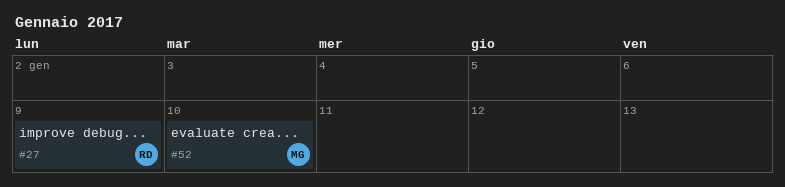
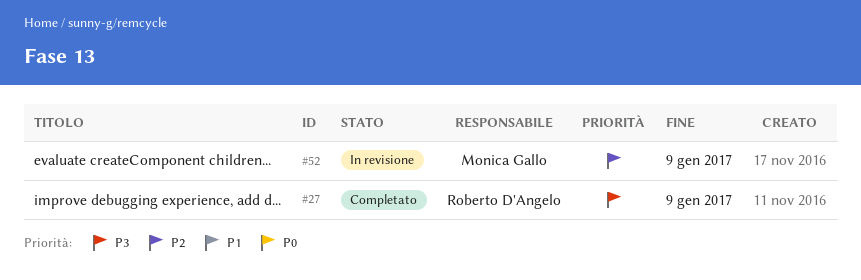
#52, due: Jan 10 -> Jan 9

